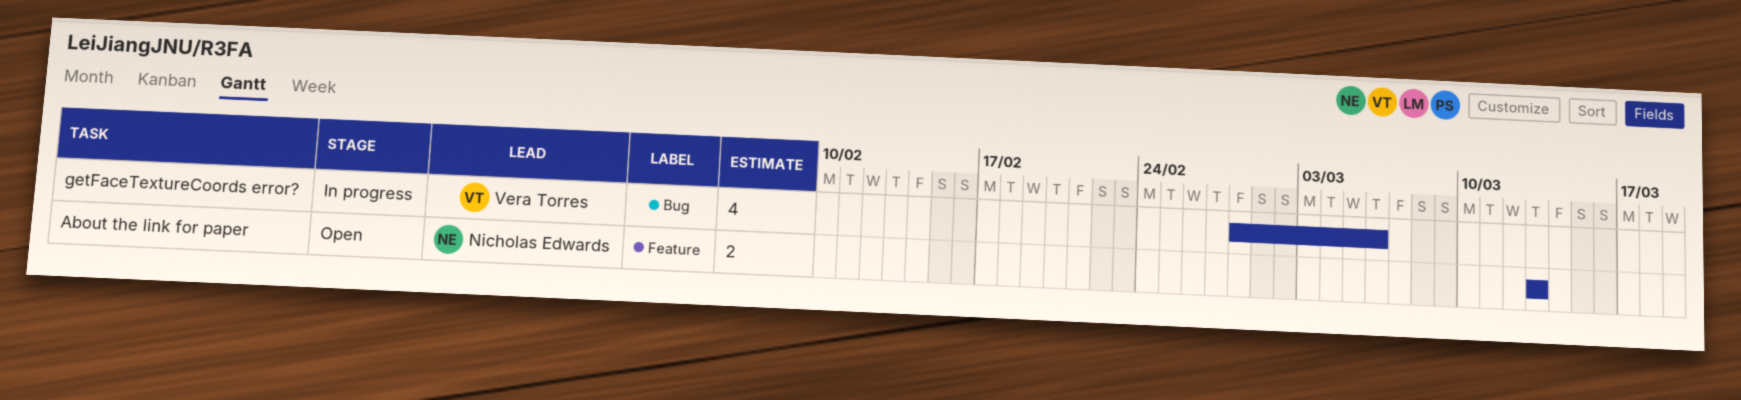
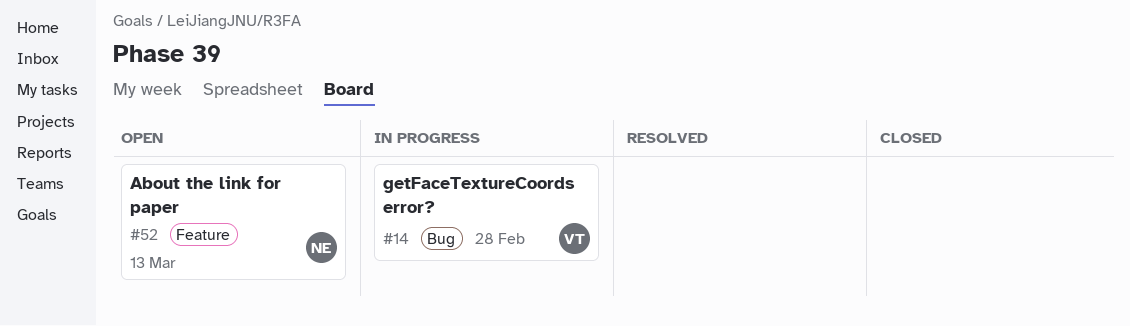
getFaceTextureCoords error?, due: Mar 6 -> Feb 28

